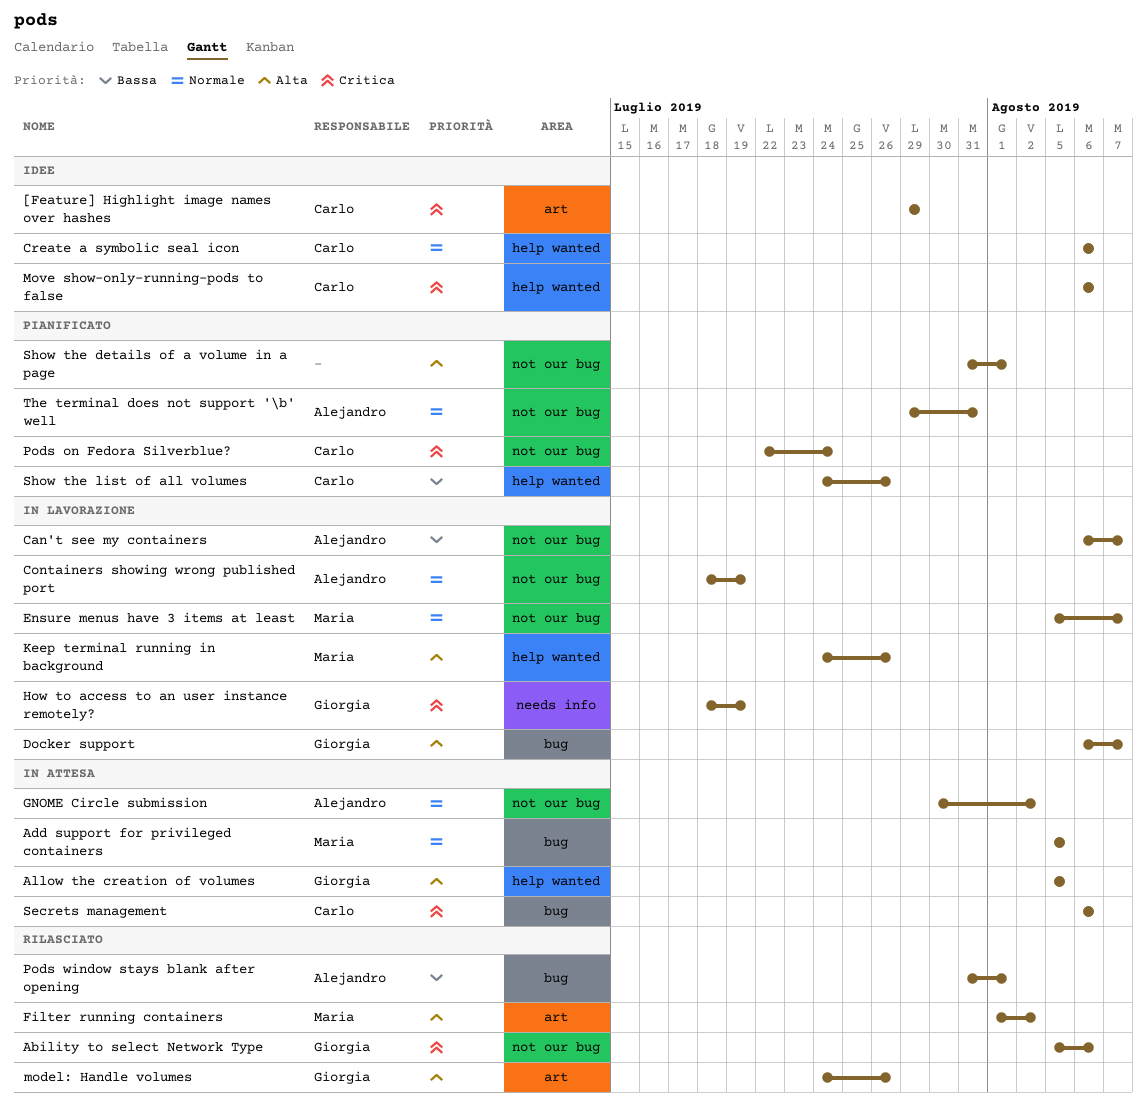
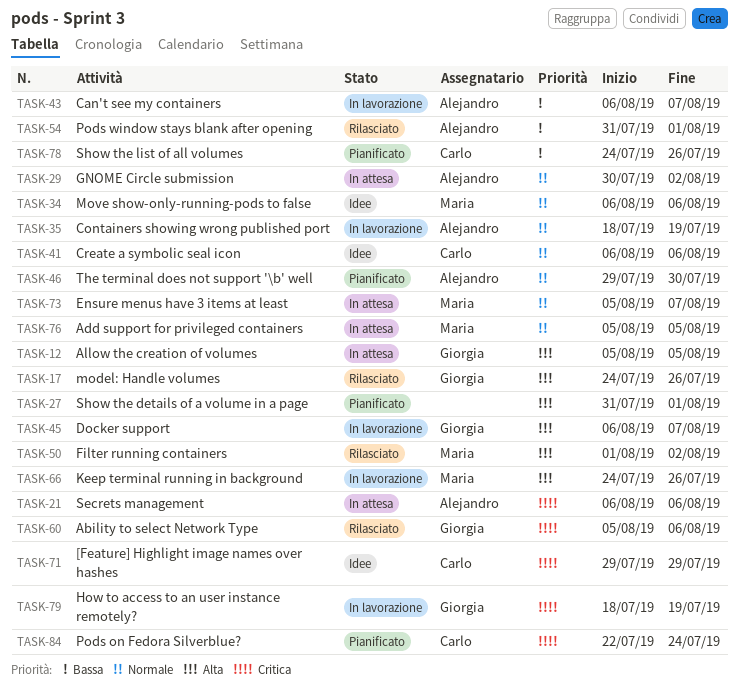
Ensure menus have 3 items at least, status: In lavorazione -> In attesa
Move show-only-running-pods to false, owner: Carlo -> Maria
Move show-only-running-pods to false, priority: Critica -> Normale
Secrets management, owner: Carlo -> Alejandro
The terminal does not support '\b' well, due: Jul 31 -> Jul 30

